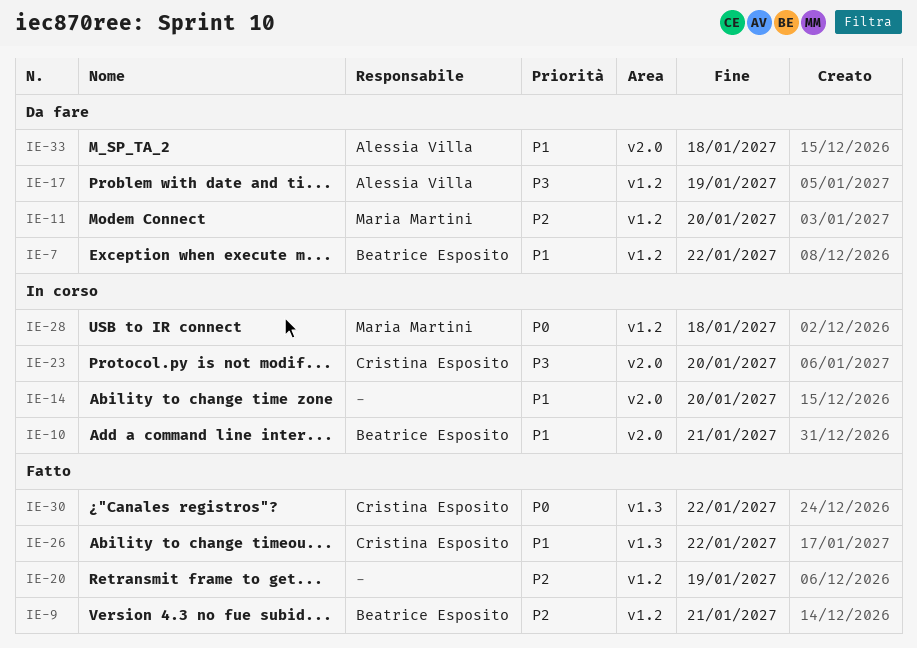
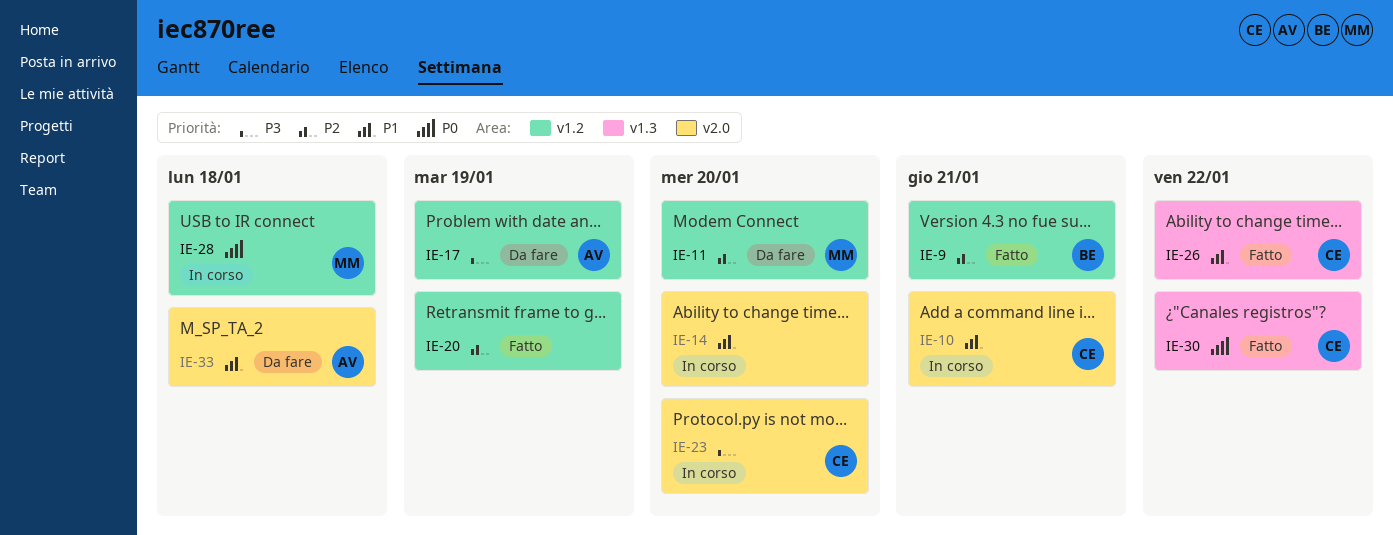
IE-7: present -> none
IE-10, owner: Beatrice Esposito -> Cristina Esposito

